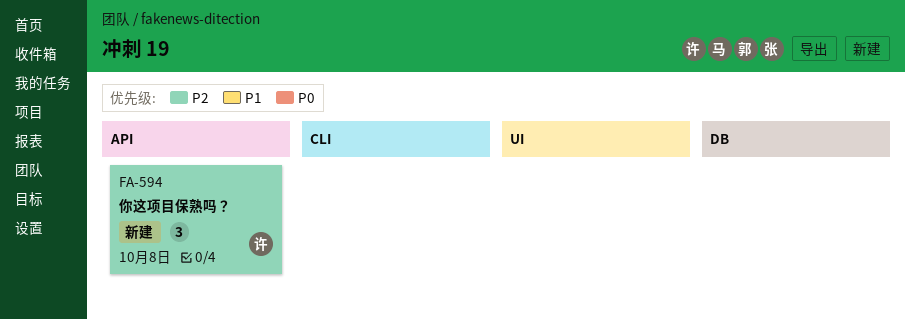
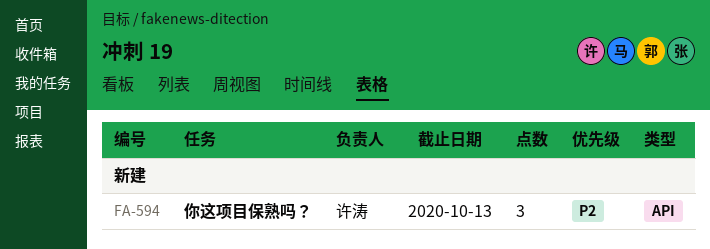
FA-594, due: Oct 8 -> Oct 13

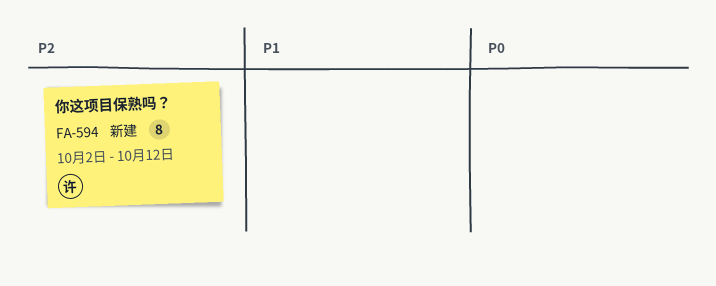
FA-594, estimate: 3 -> 8
FA-594, due: Oct 13 -> Oct 12

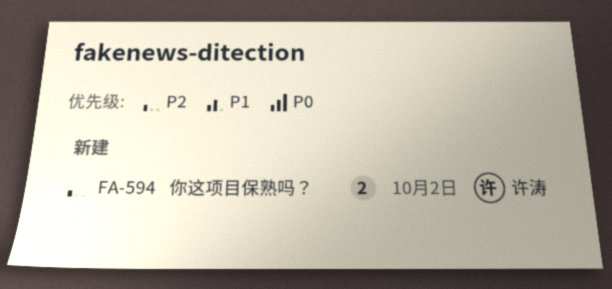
FA-594, estimate: 8 -> 2
FA-594, due: Oct 12 -> Oct 2

